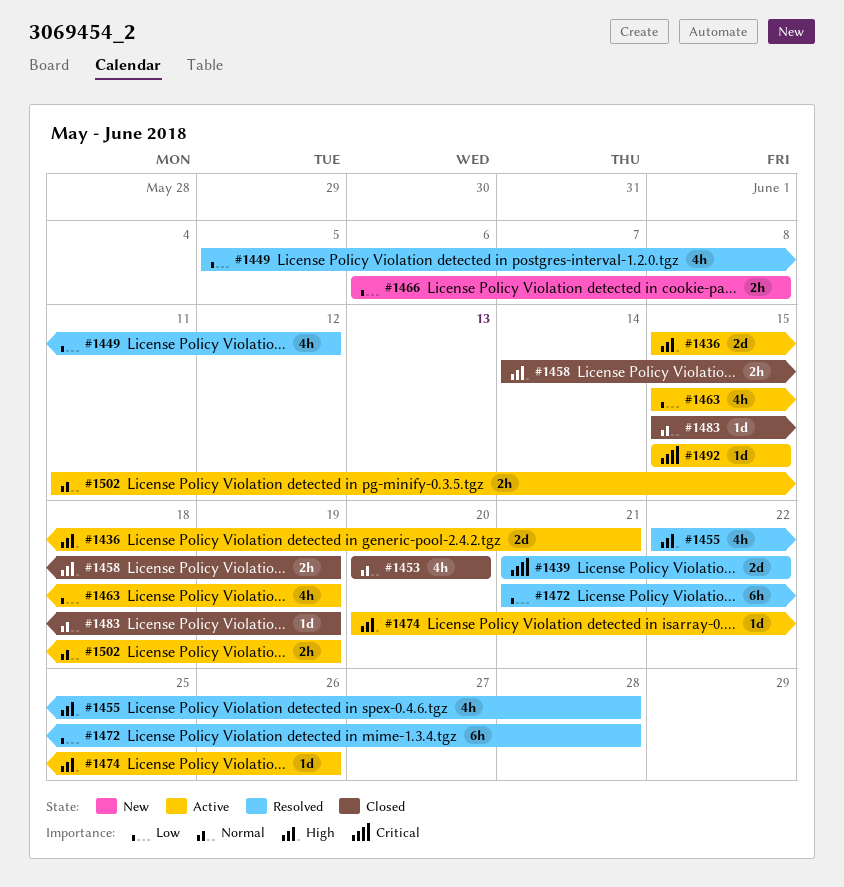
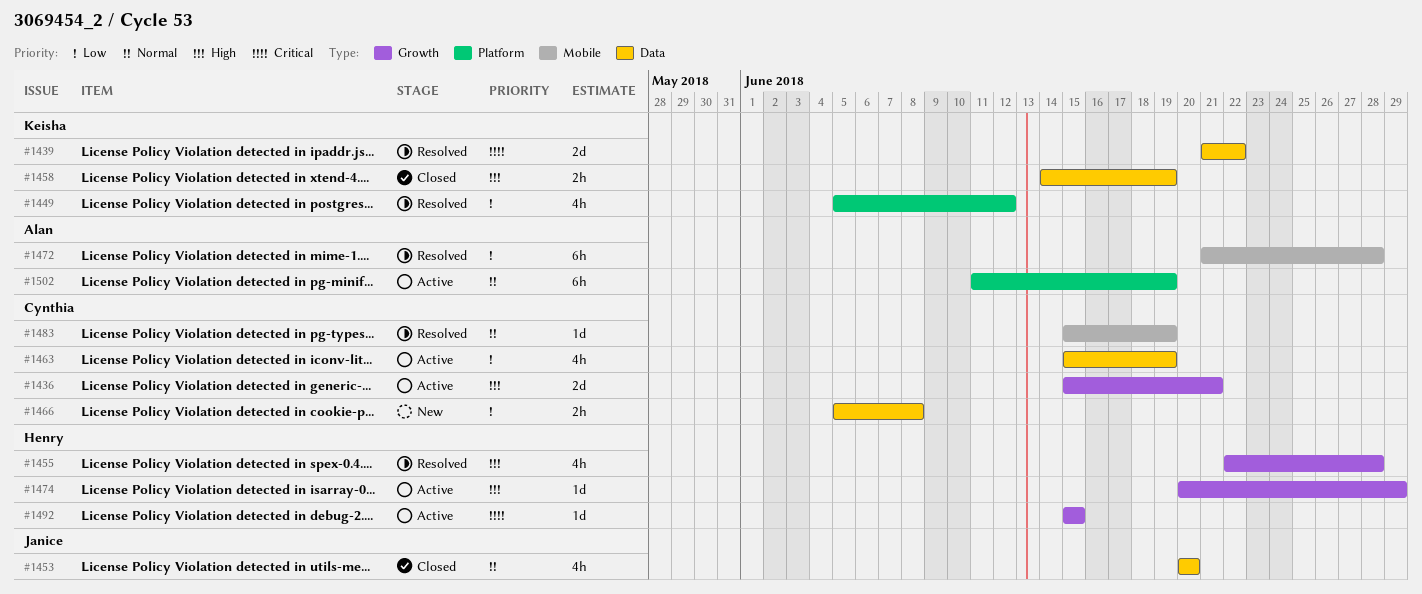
#1466, start: Jun 6 -> Jun 5
#1474, due: Jun 26 -> Jun 29
#1483, status: Closed -> Resolved
#1502, estimate: 2h -> 6h

